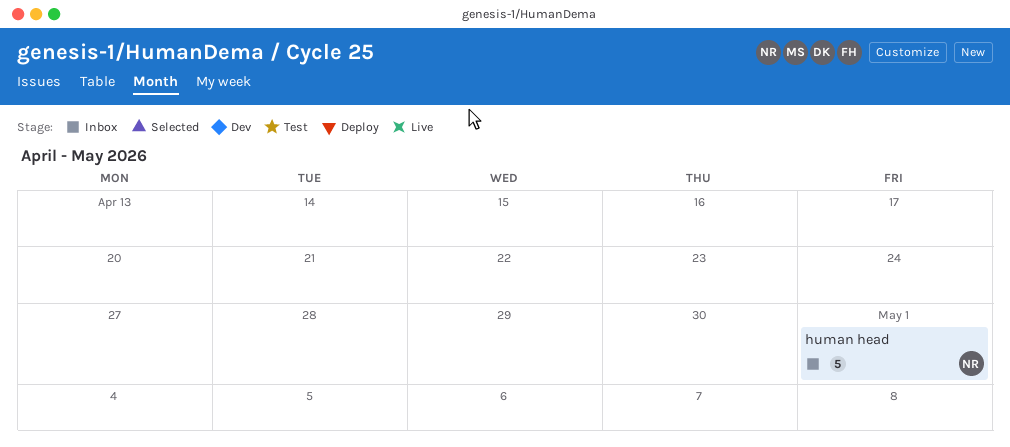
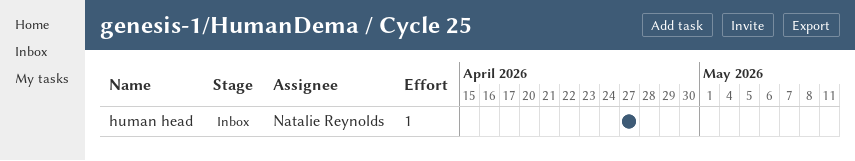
human head, estimate: 5 -> 1
human head, due: May 1 -> Apr 27

